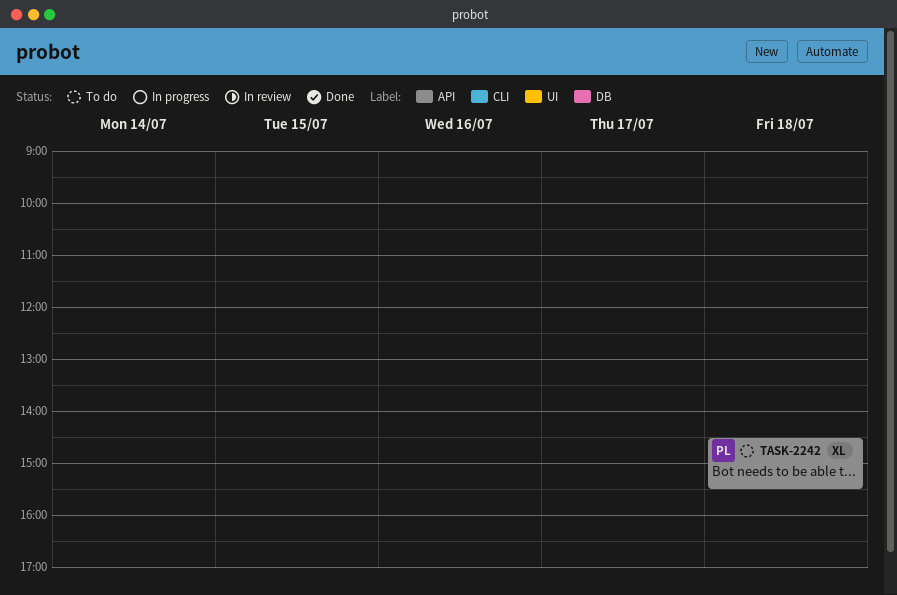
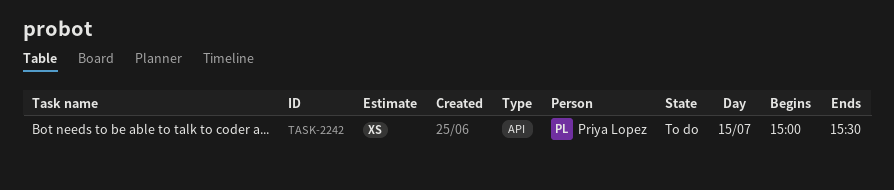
TASK-2242, estimate: XL -> XS
TASK-2242, day: Jul 18 -> Jul 15
TASK-2242, begins: 14:30 -> 15:00

